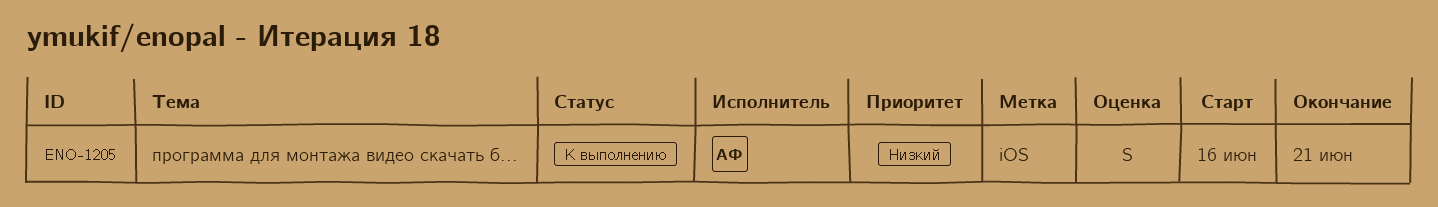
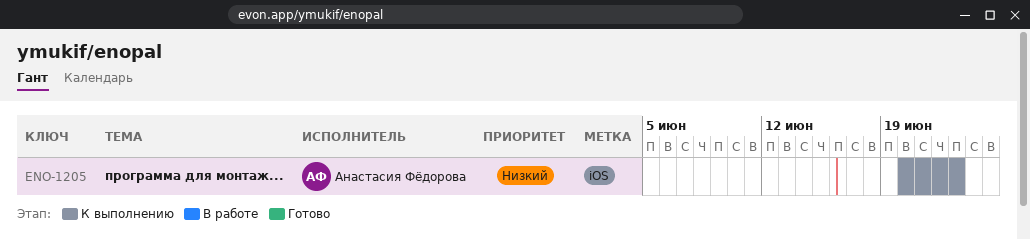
ENO-1205, start: Jun 16 -> Jun 20
ENO-1205, due: Jun 21 -> Jun 23

